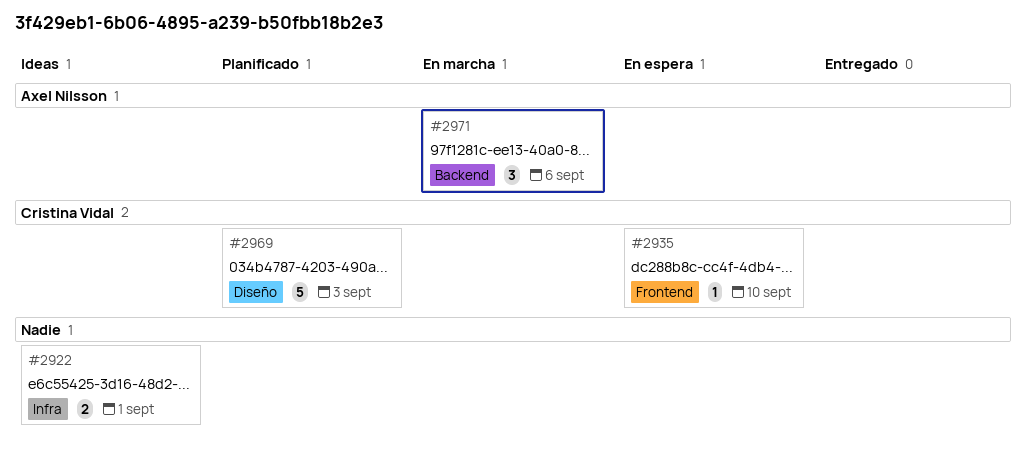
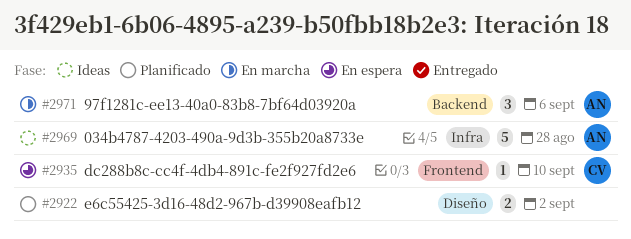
#2922, status: Ideas -> Planificado
#2922, label: Infra -> Diseño
#2922, due: Sep 1 -> Sep 2
#2969, status: Planificado -> Ideas
#2969, owner: Cristina Vidal -> Axel Nilsson
#2969, label: Diseño -> Infra
#2969, due: Sep 3 -> Aug 28

